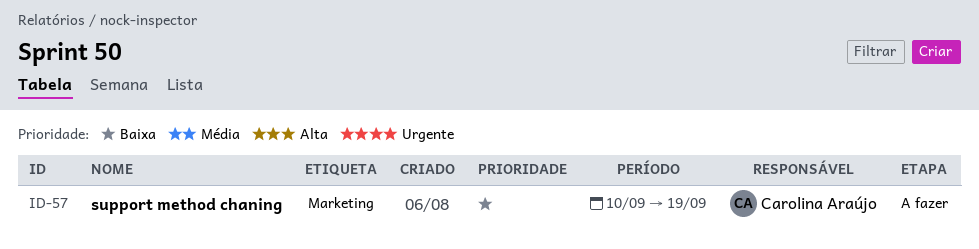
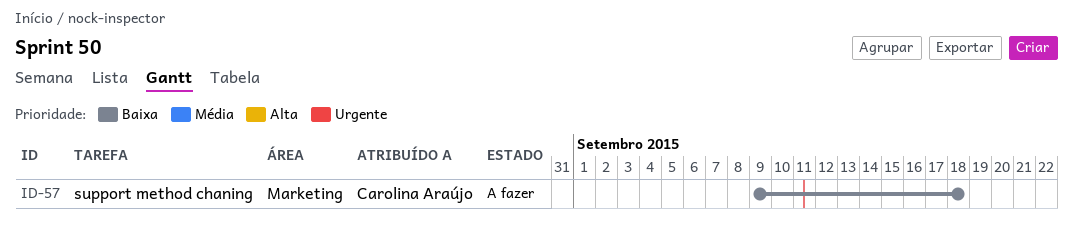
ID-57, start: Sep 10 -> Sep 9
ID-57, due: Sep 19 -> Sep 18

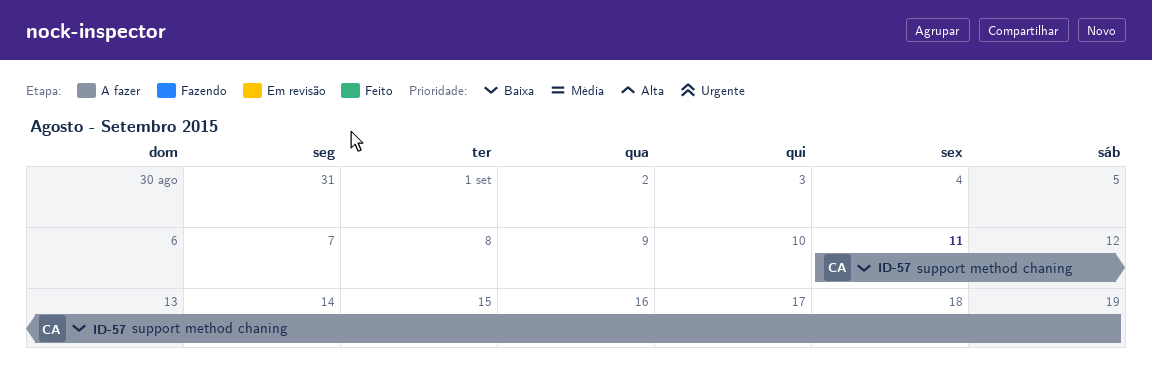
ID-57, start: Sep 9 -> Sep 11
ID-57, due: Sep 18 -> Sep 19

